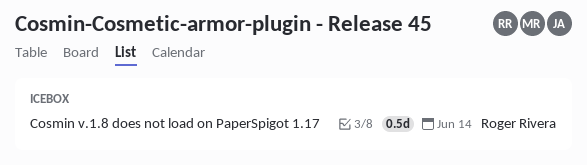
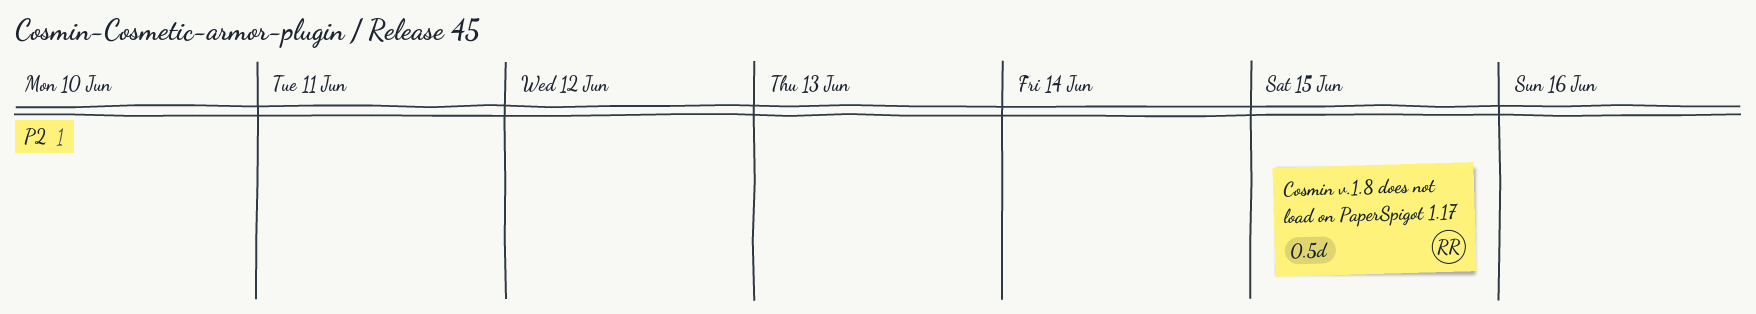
Cosmin v.1.8 does not load on PaperSpigot 1.17, due: Jun 14 -> Jun 15

